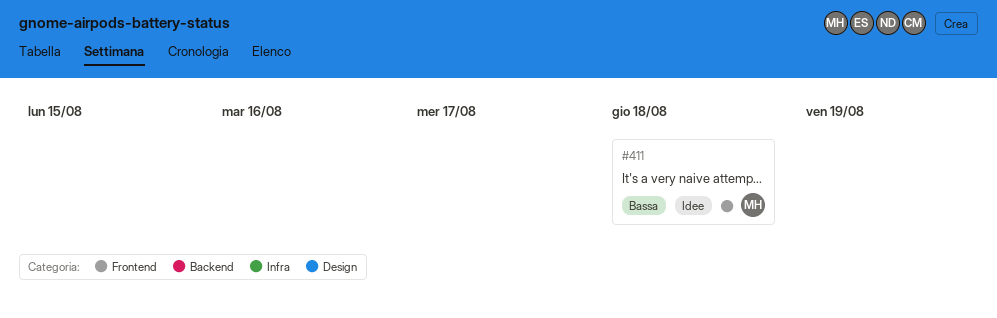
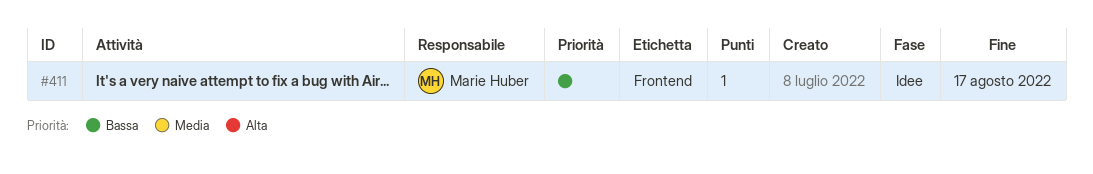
#411, due: Aug 18 -> Aug 17

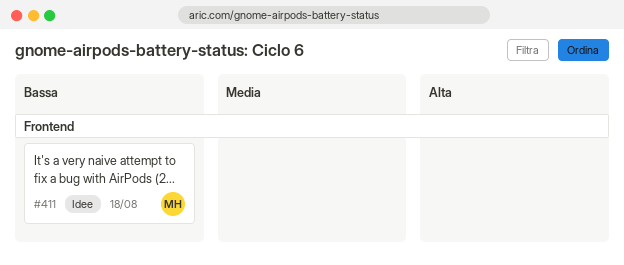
#411, due: Aug 17 -> Aug 18

